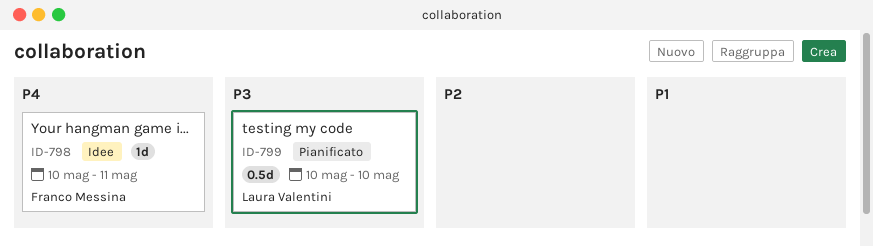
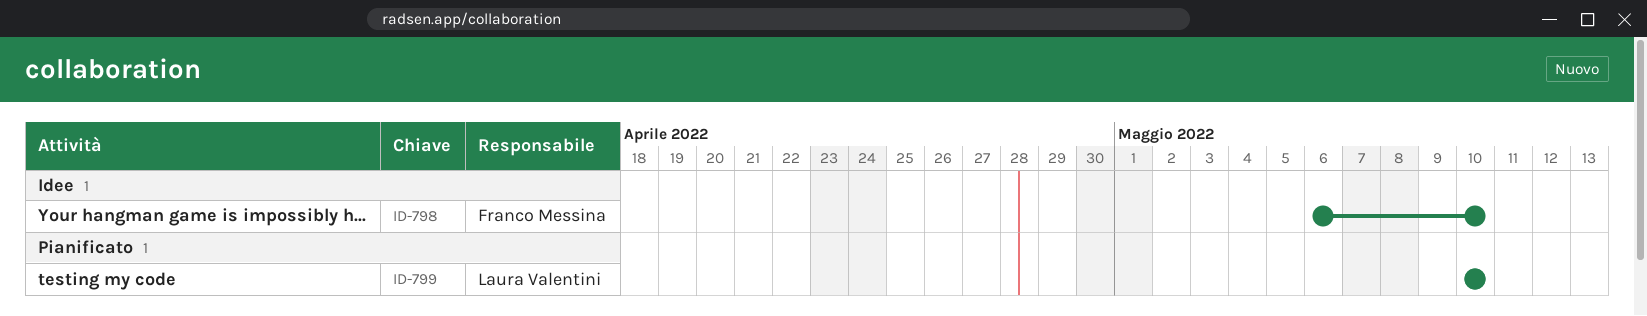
ID-798, start: May 10 -> May 6
ID-798, due: May 11 -> May 10

